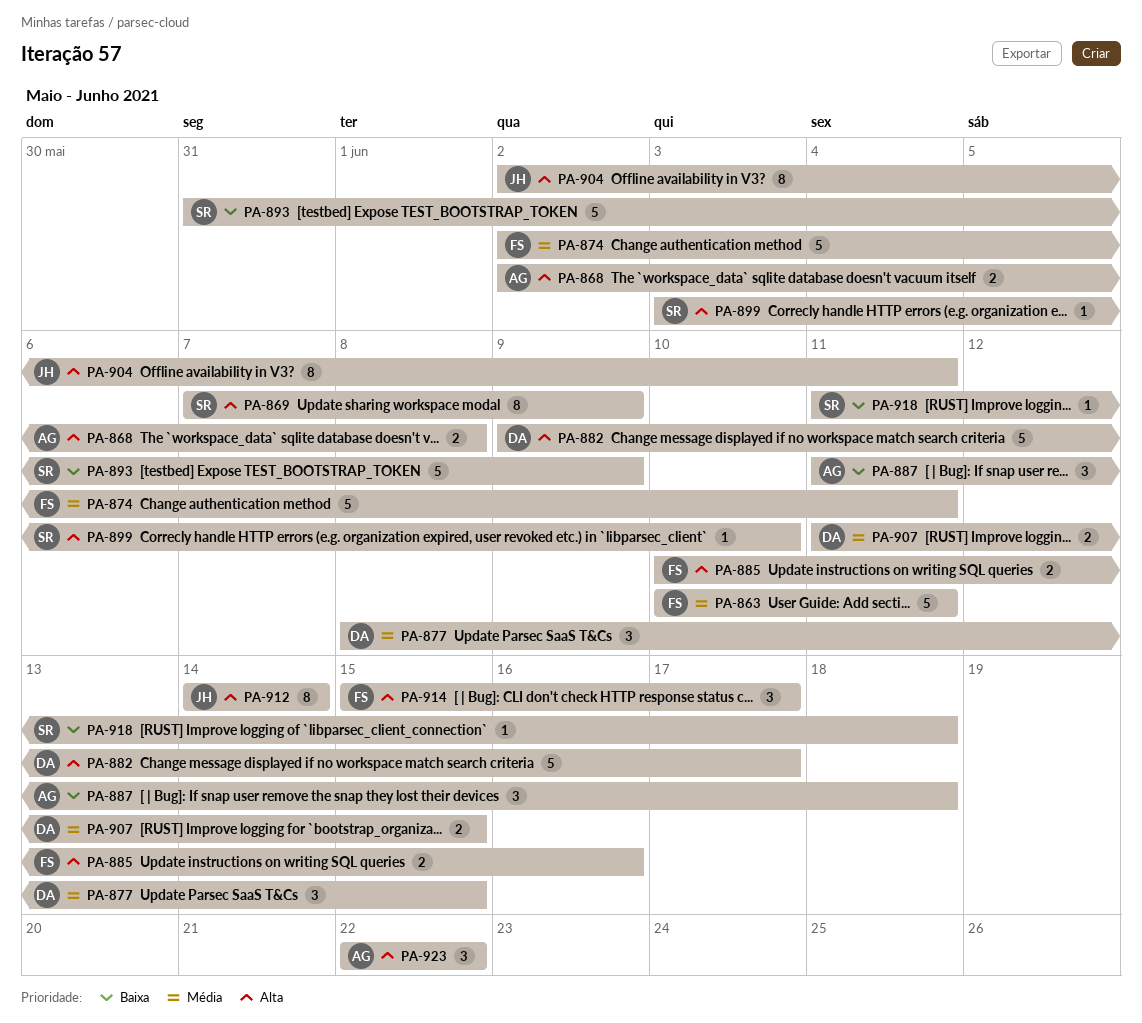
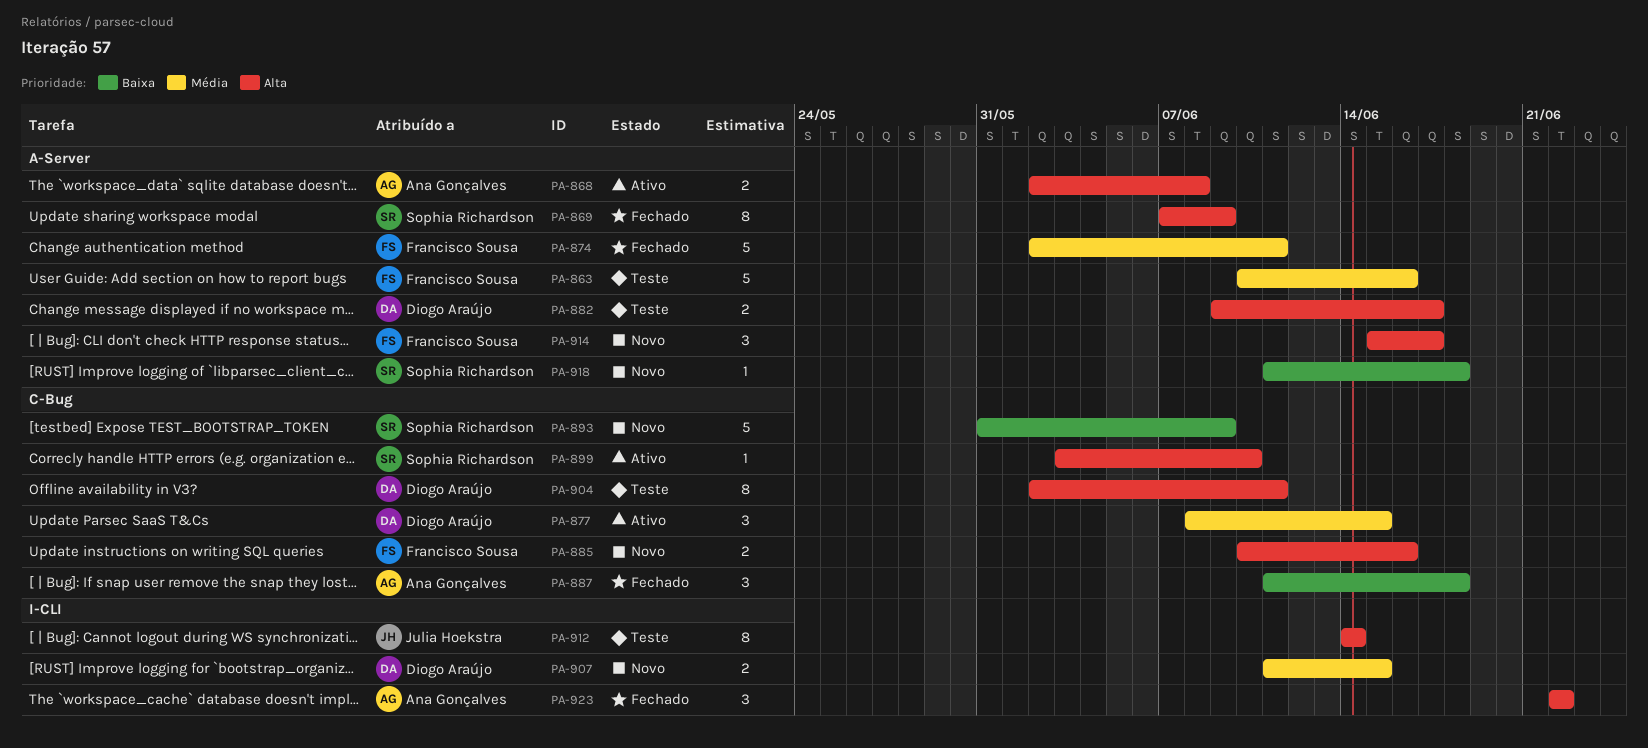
PA-863, due: Jun 11 -> Jun 16
PA-882, estimate: 5 -> 2
PA-904, owner: Julia Hoekstra -> Diogo Araújo

